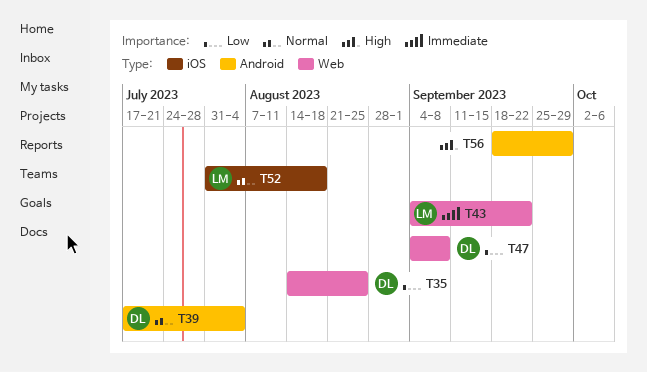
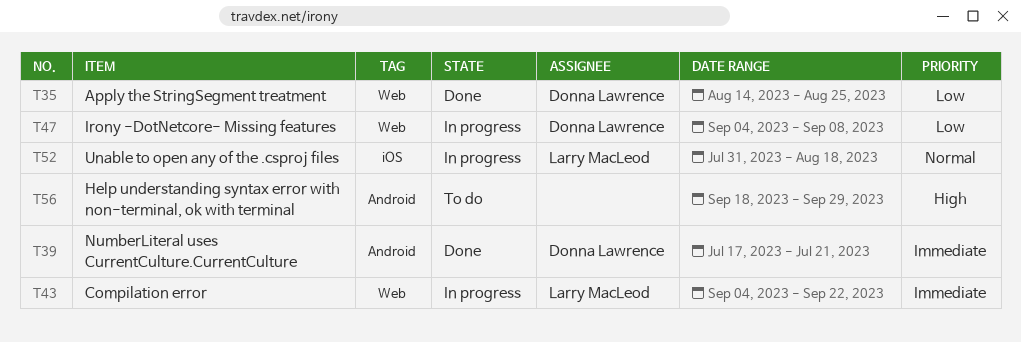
T39, priority: Normal -> Immediate
T39, due: Aug 4 -> Jul 21

